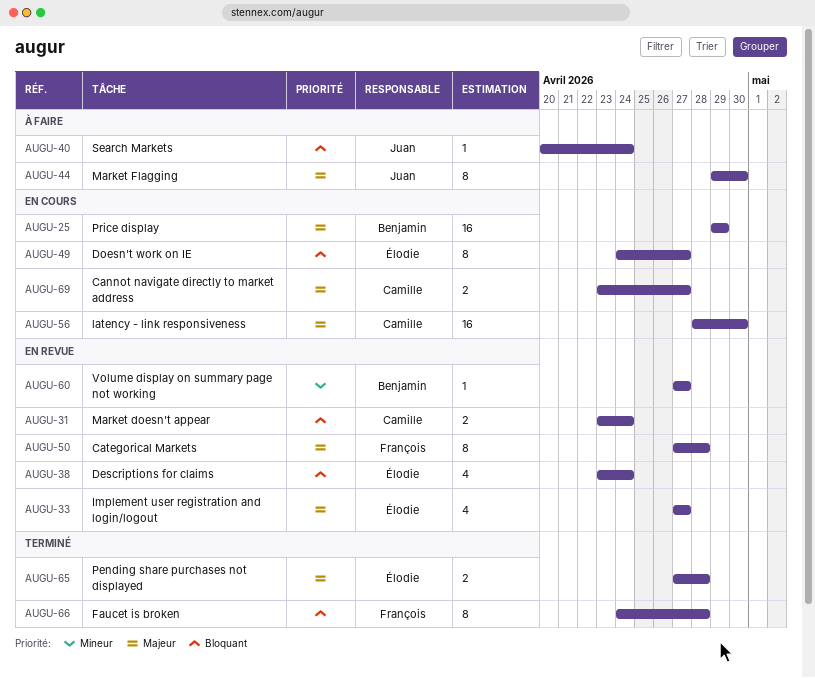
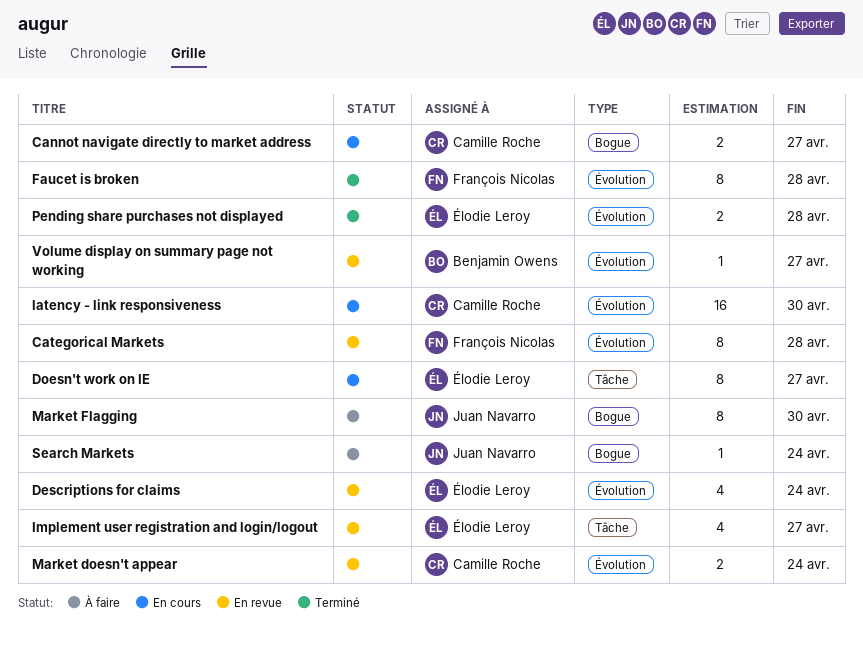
Price display: present -> none

